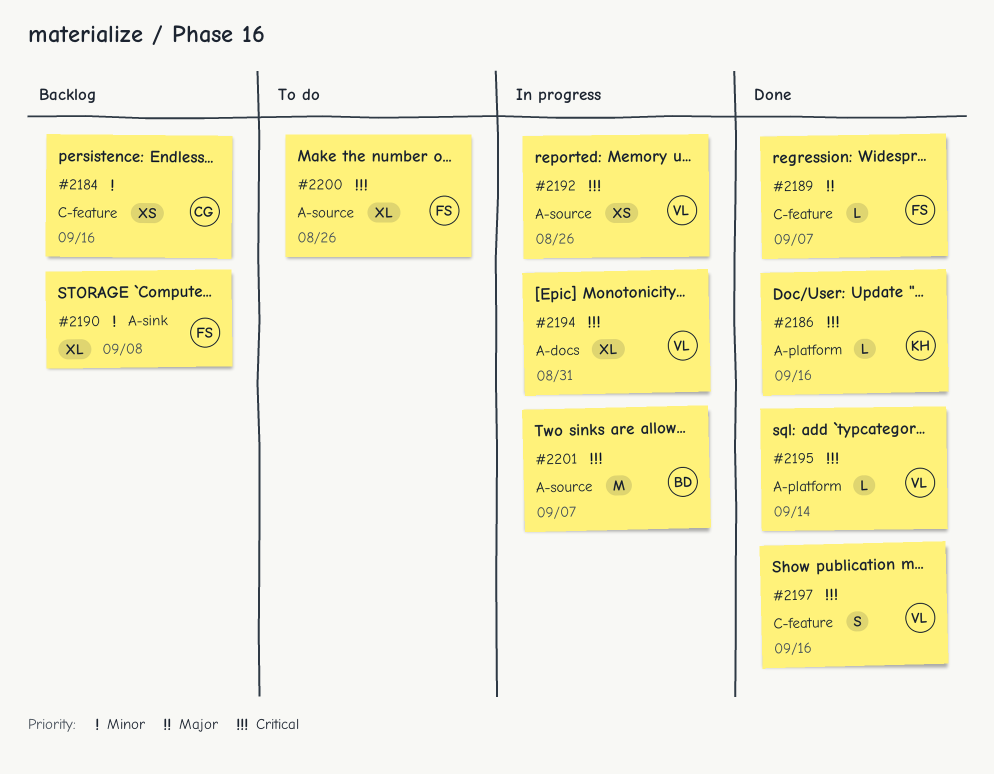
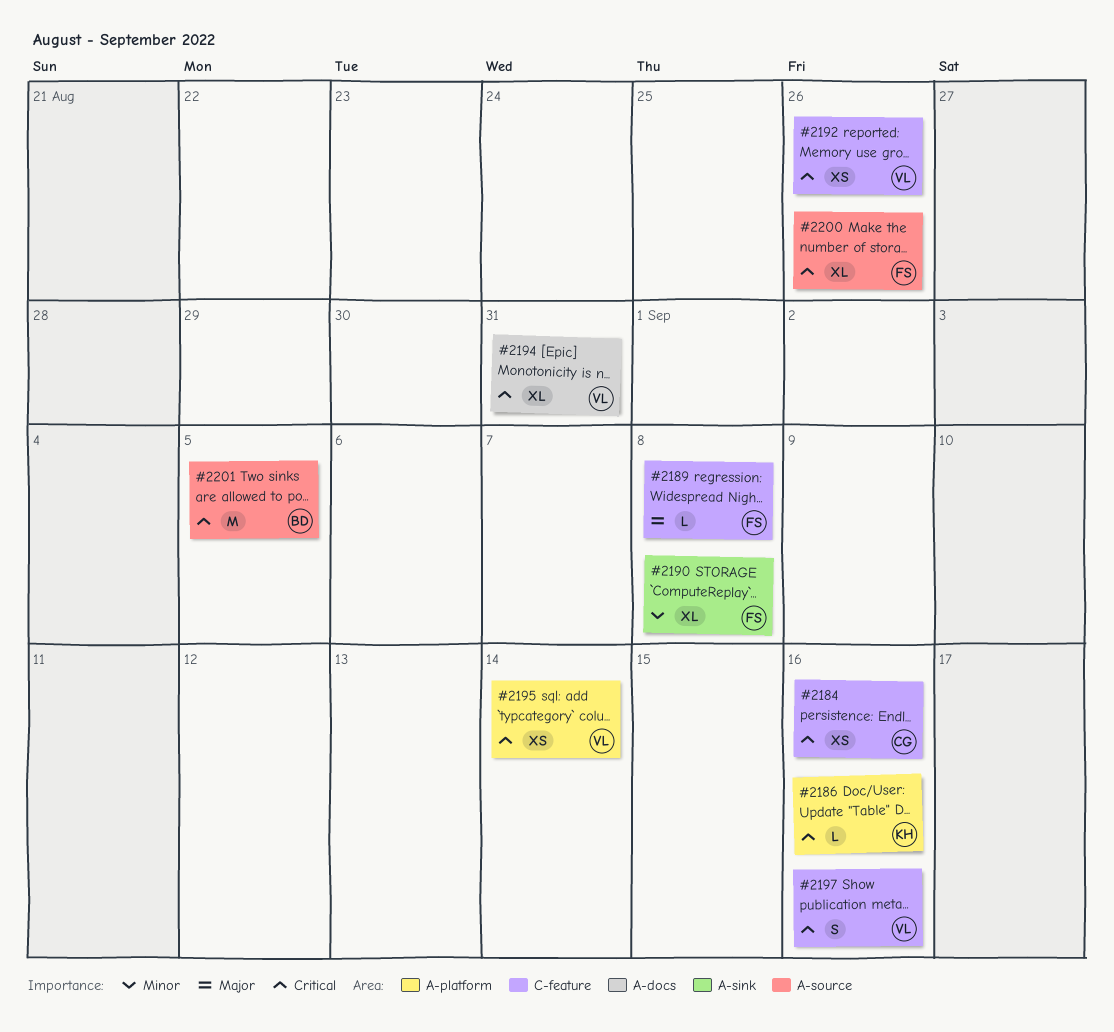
#2184, priority: Minor -> Critical
#2189, due: Sep 7 -> Sep 8
#2192, label: A-source -> C-feature
#2195, estimate: L -> XS
#2201, due: Sep 7 -> Sep 5

